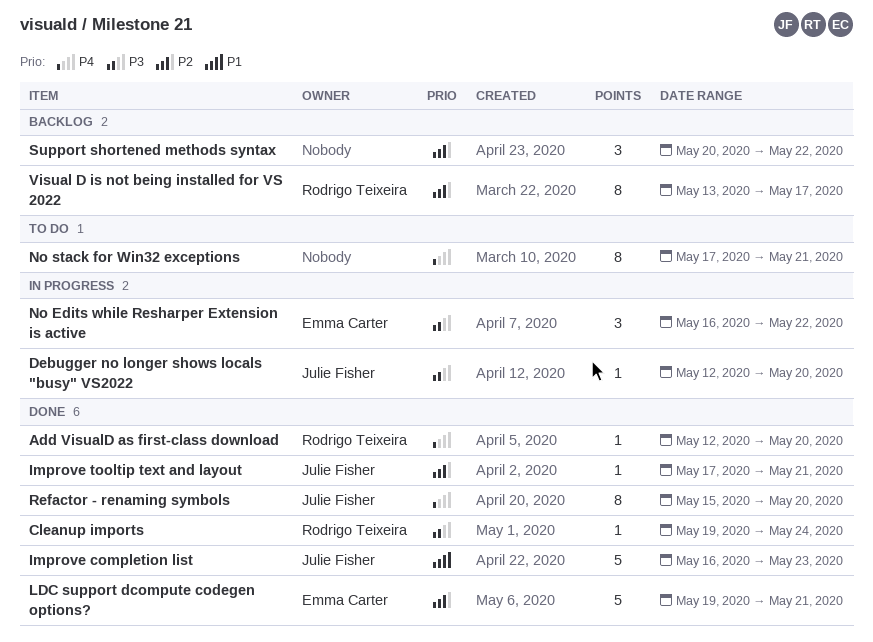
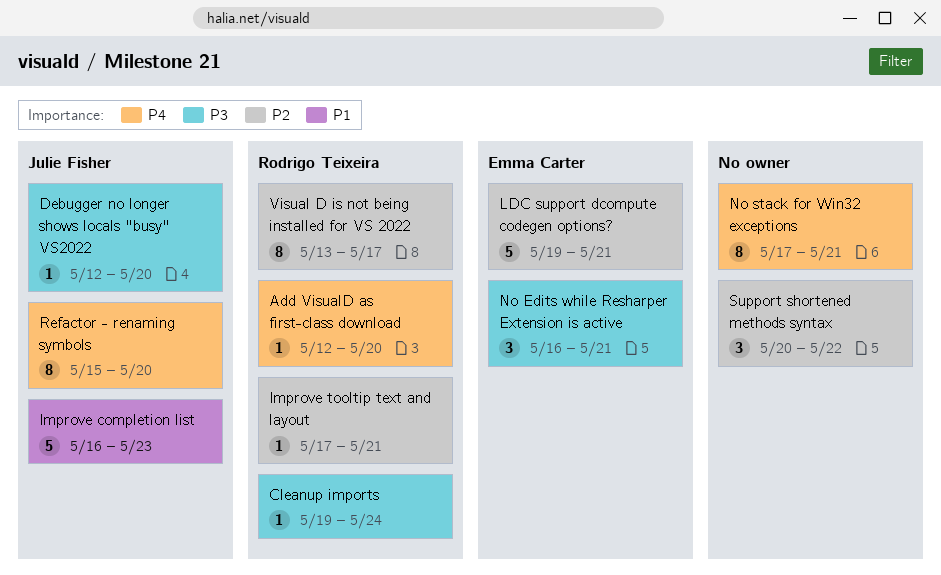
Improve tooltip text and layout, owner: Julie Fisher -> Rodrigo Teixeira
No Edits while Resharper Extension is active, due: May 22 -> May 21

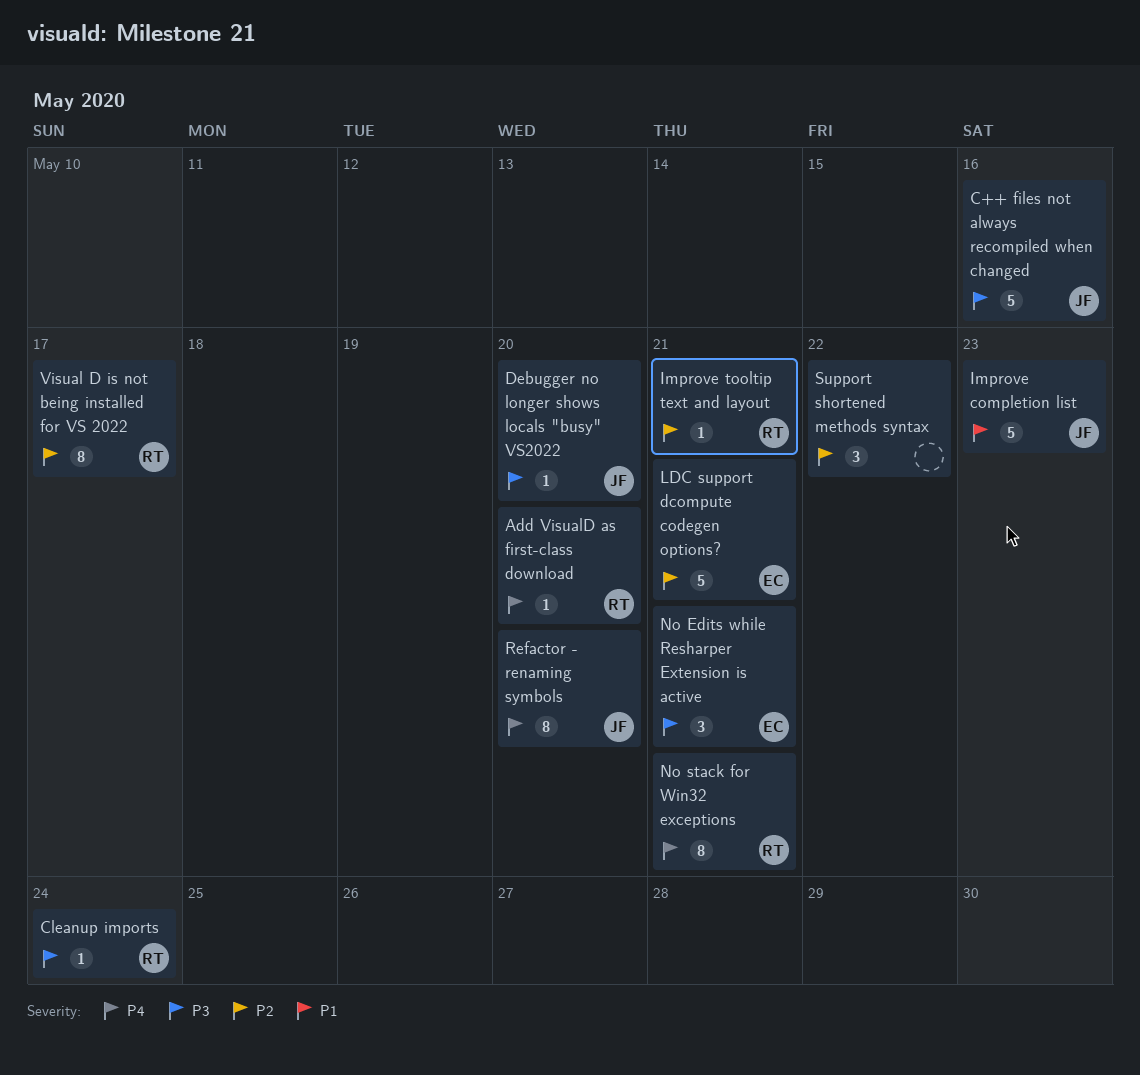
C++ files not always recompiled when changed: none -> present
No stack for Win32 exceptions, owner: none -> Rodrigo Teixeira

